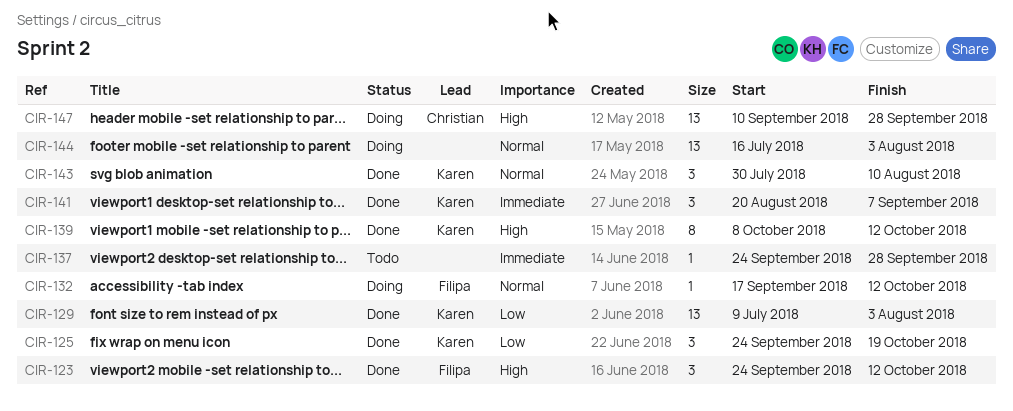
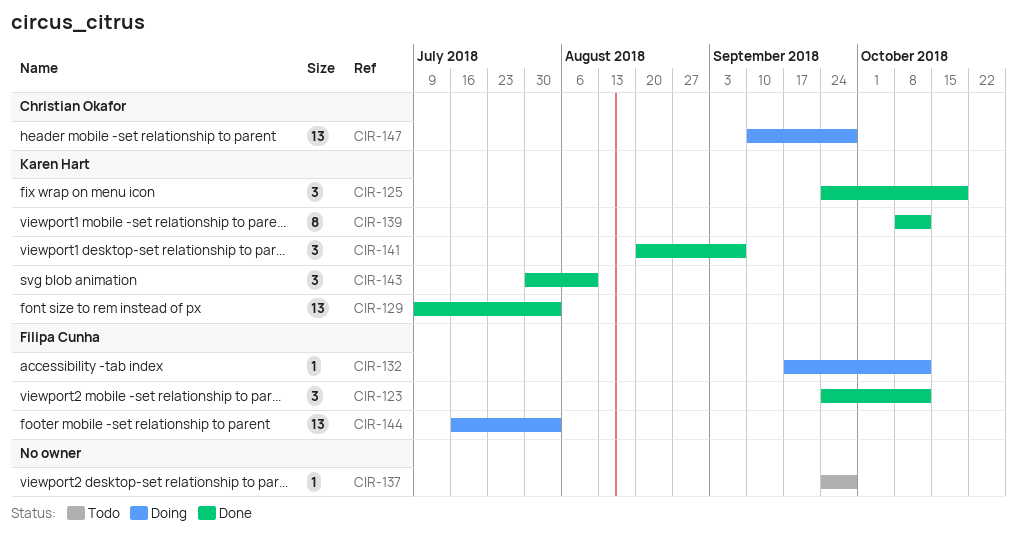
CIR-144, owner: none -> Filipa Cunha

